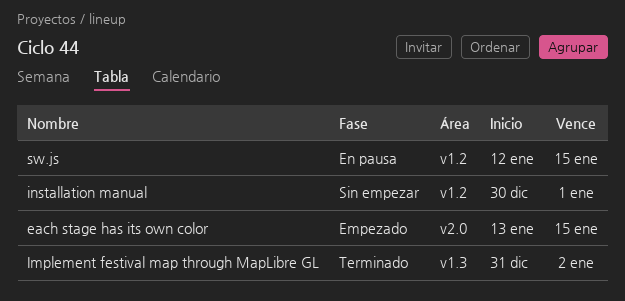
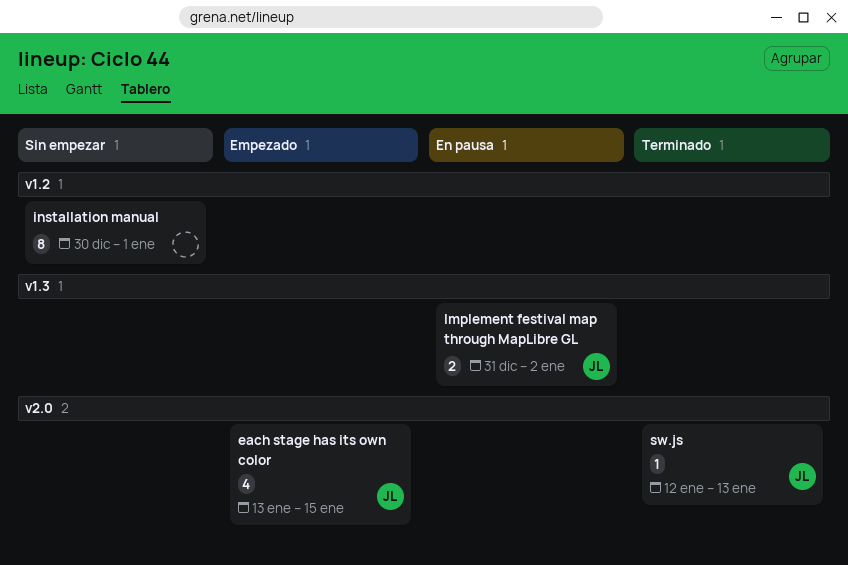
Implement festival map through MapLibre GL, status: Terminado -> En pausa
sw.js, status: En pausa -> Terminado
sw.js, label: v1.2 -> v2.0
sw.js, due: Jan 15 -> Jan 13

